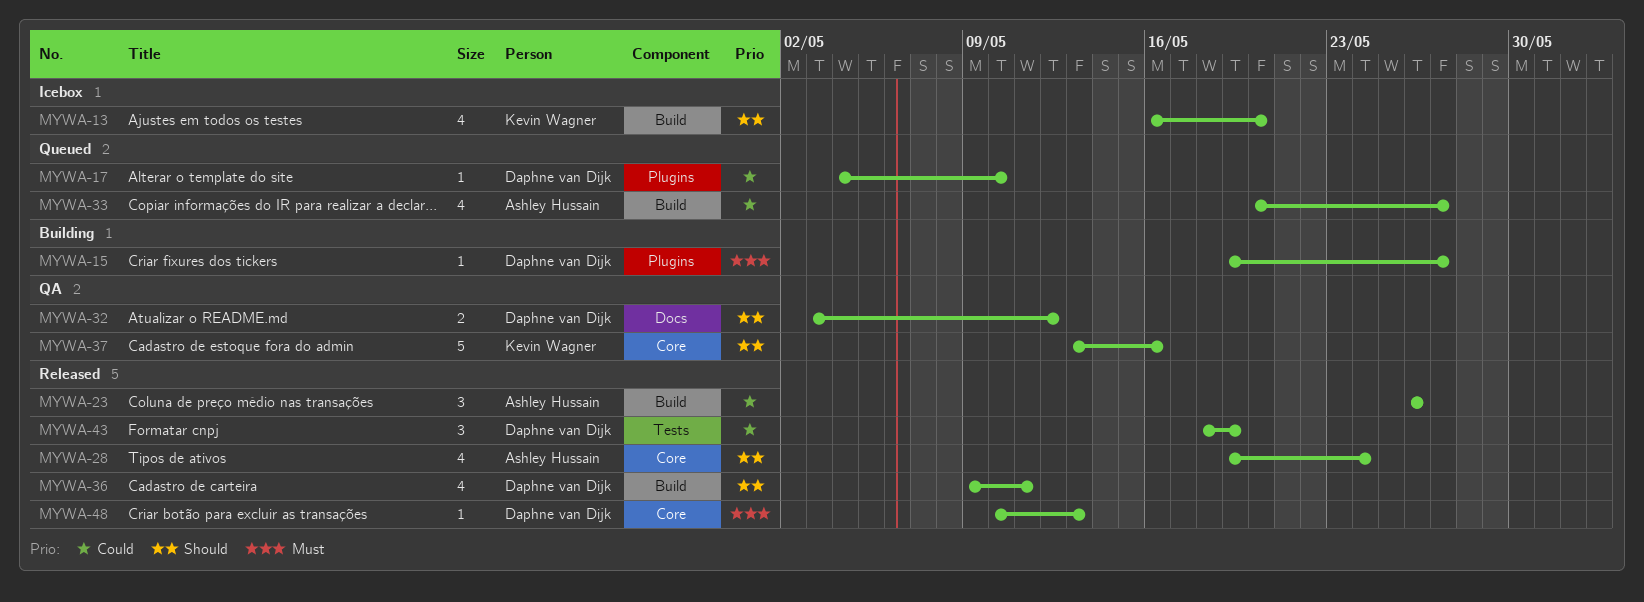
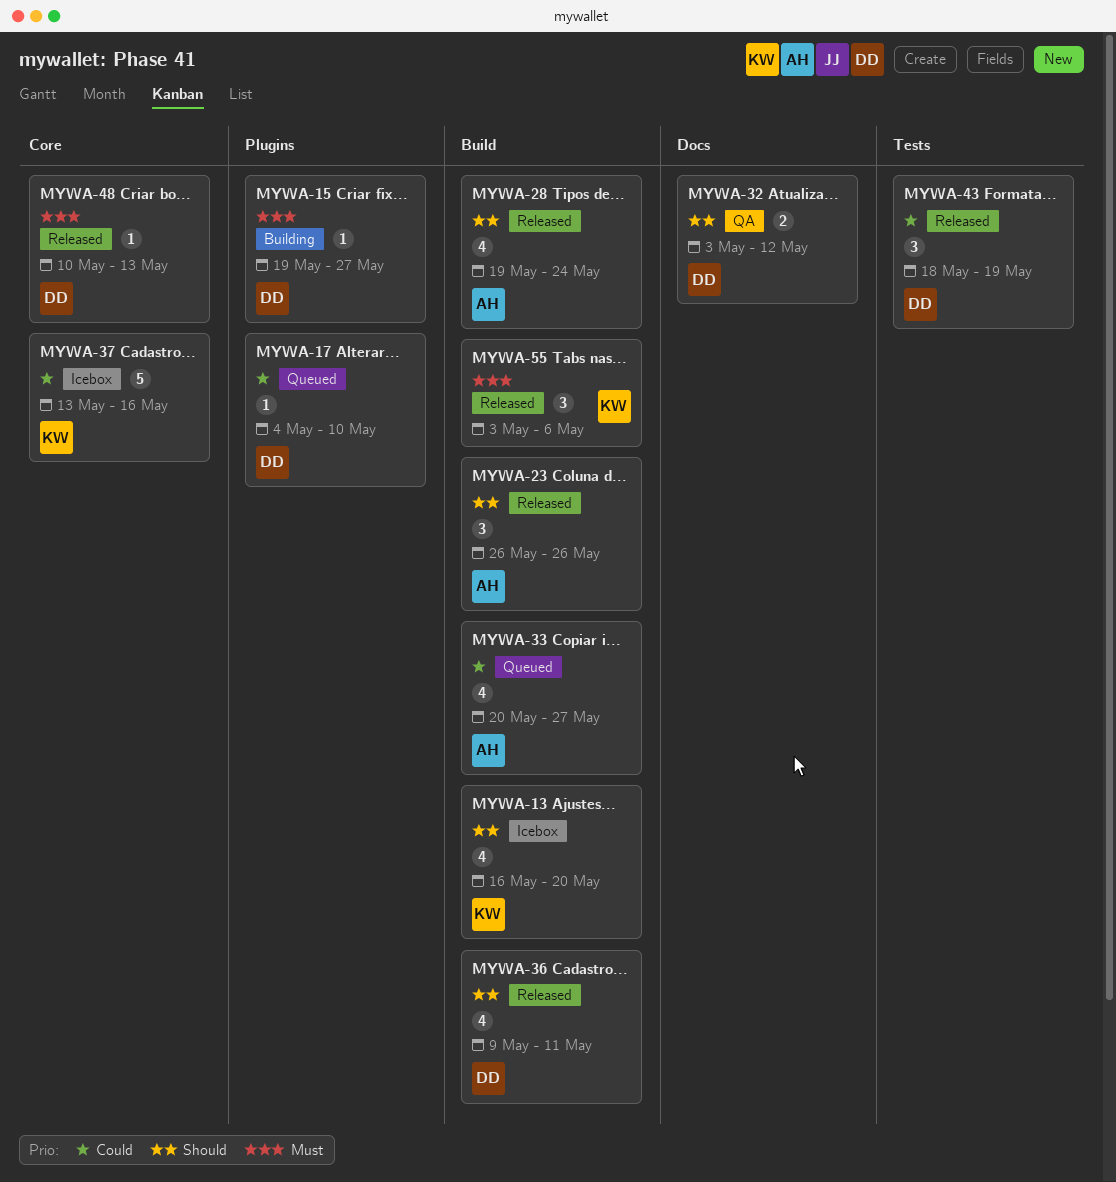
MYWA-23, priority: Could -> Should
MYWA-28, label: Core -> Build
MYWA-37, status: QA -> Icebox
MYWA-37, priority: Should -> Could
MYWA-55: none -> present

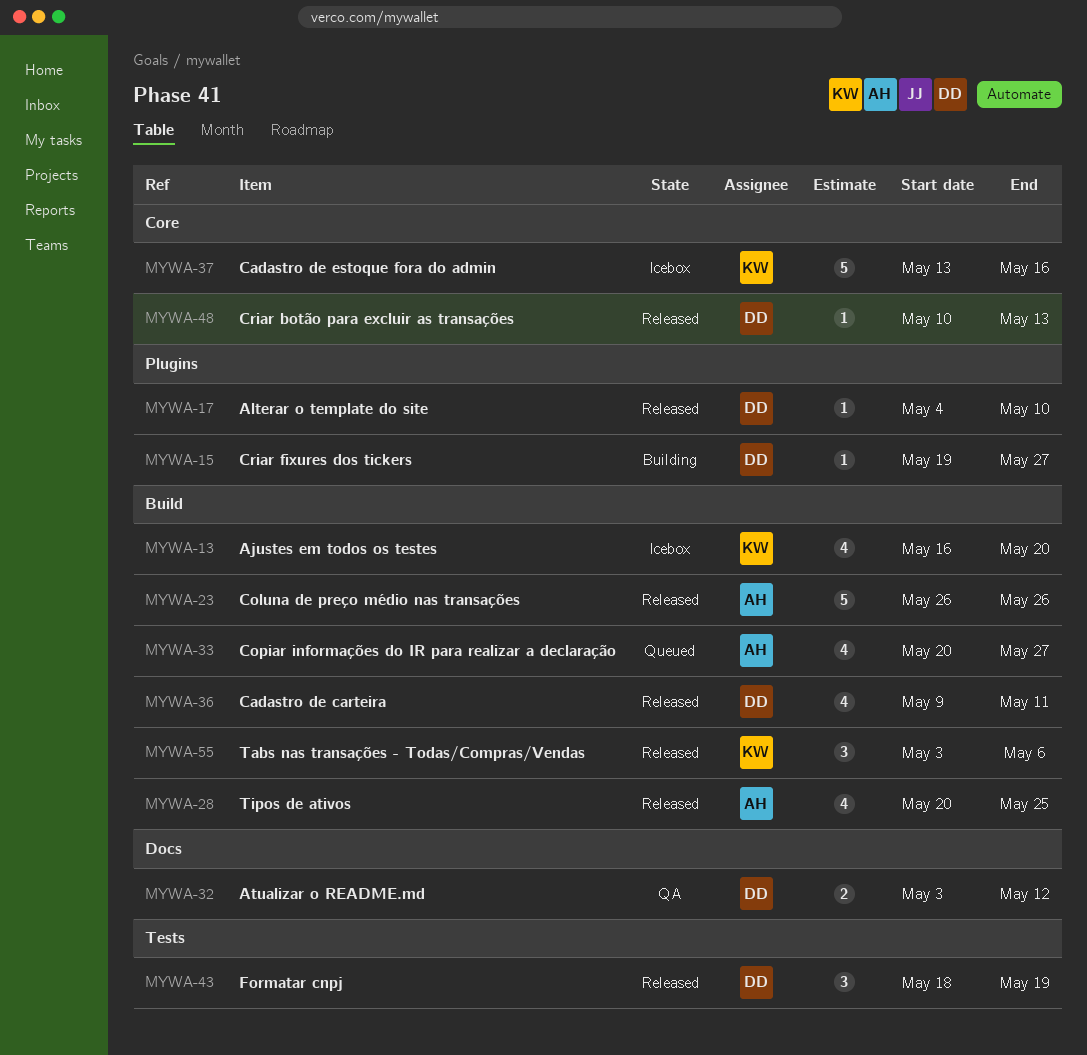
MYWA-17, status: Queued -> Released
MYWA-23, estimate: 3 -> 5
MYWA-28, start: May 19 -> May 20
MYWA-28, due: May 24 -> May 25

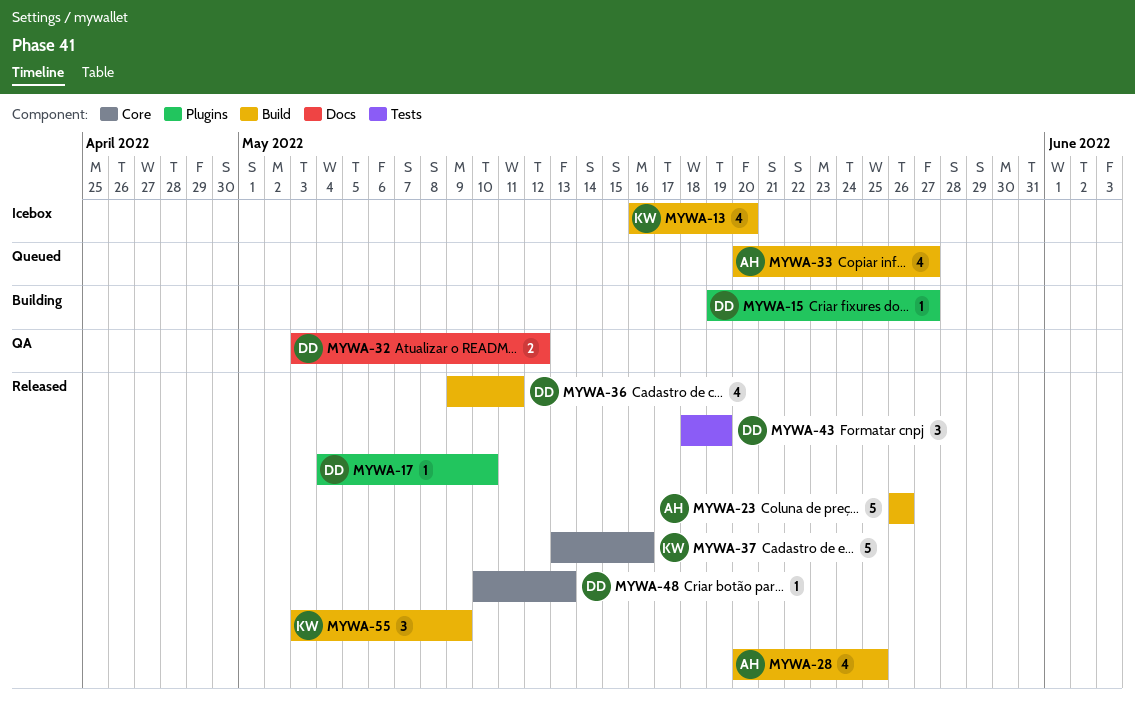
MYWA-37, status: Icebox -> Released
MYWA-55, due: May 6 -> May 9

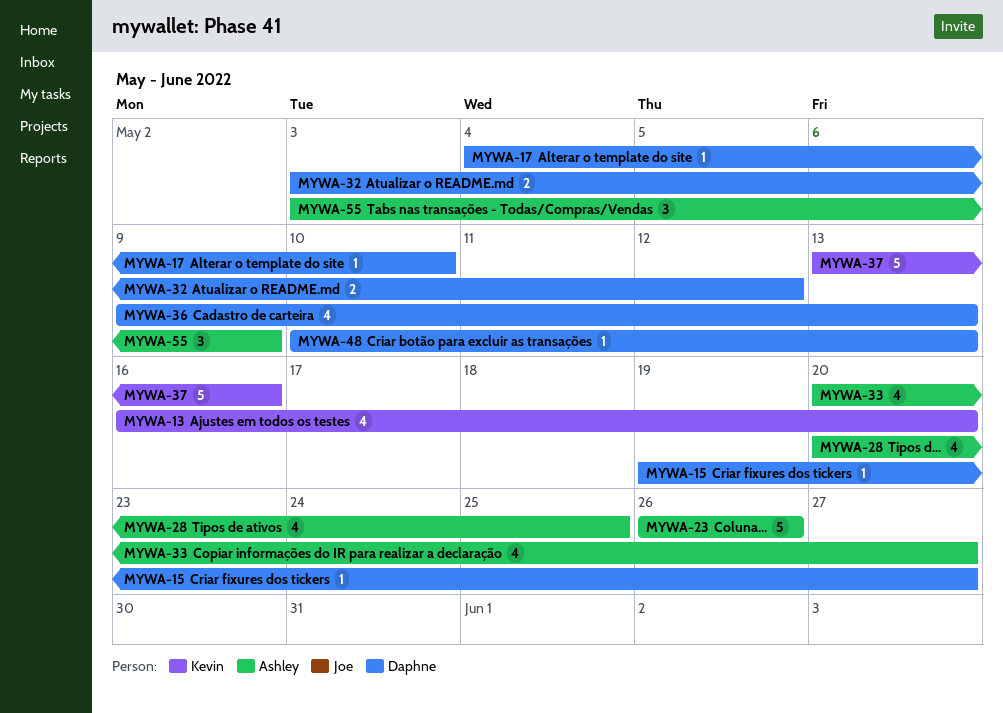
MYWA-36, due: May 11 -> May 13
MYWA-43: present -> none
MYWA-55, owner: Kevin -> Ashley

